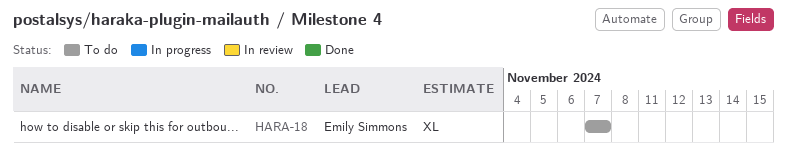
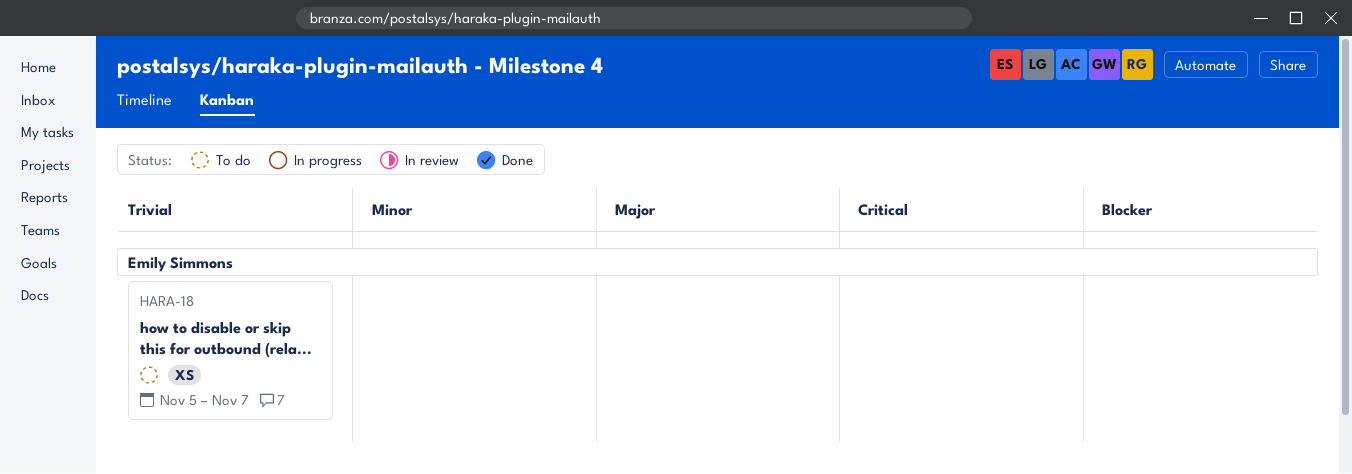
HARA-18, estimate: XL -> XS
HARA-18, start: Nov 7 -> Nov 5

